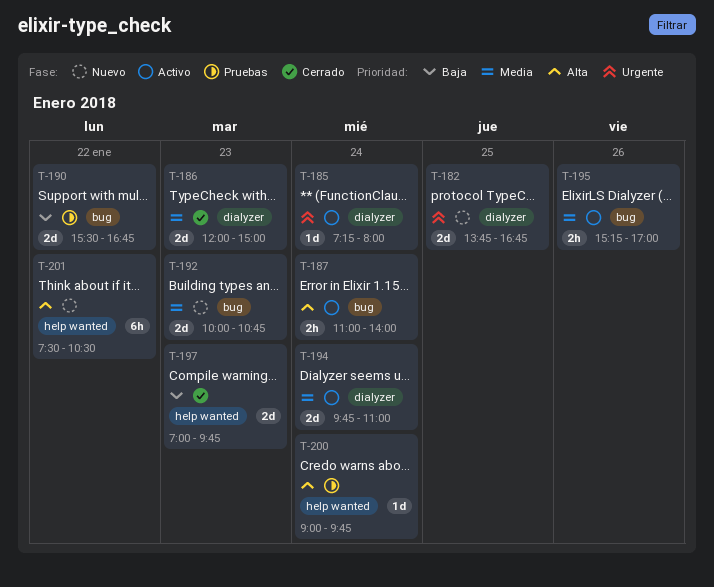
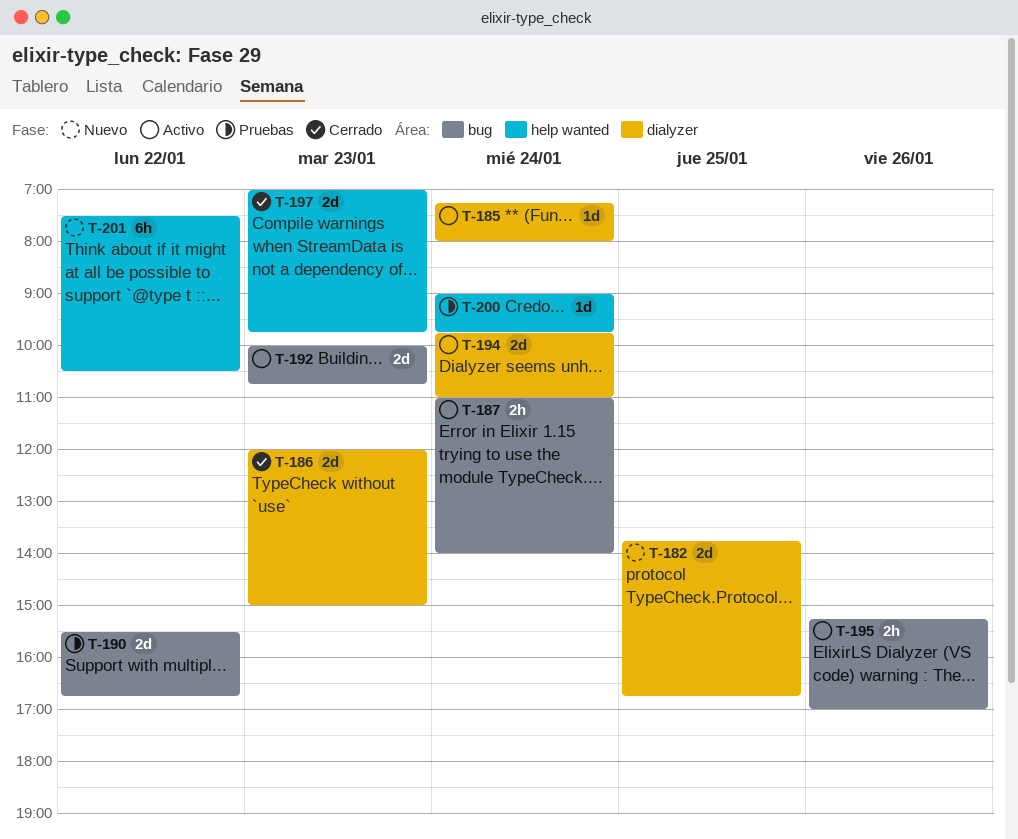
T-192, status: Nuevo -> Activo

